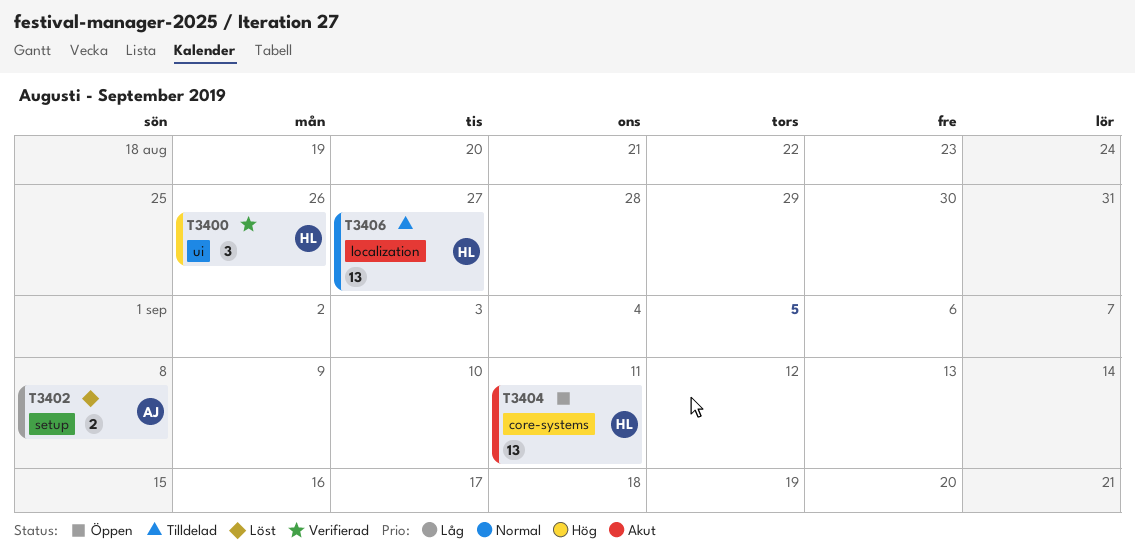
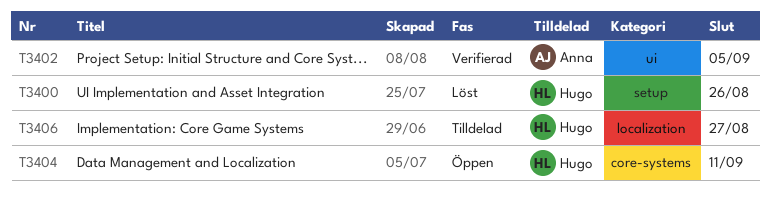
T3400, status: Verifierad -> Löst
T3400, label: ui -> setup
T3402, status: Löst -> Verifierad
T3402, label: setup -> ui
T3402, due: Sep 8 -> Sep 5

